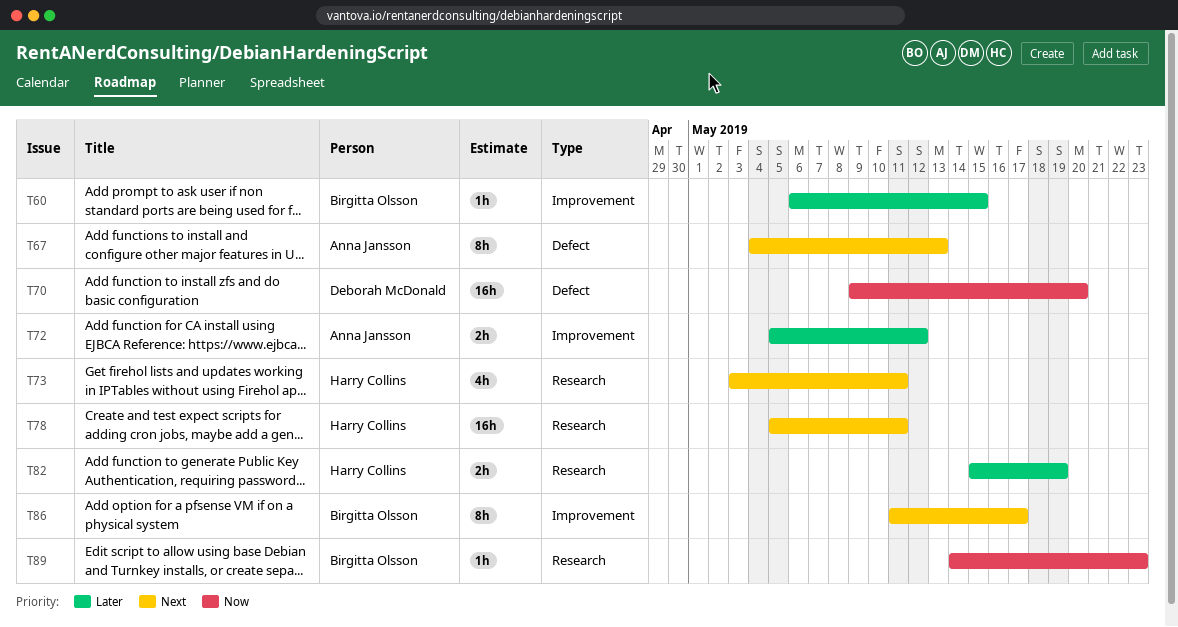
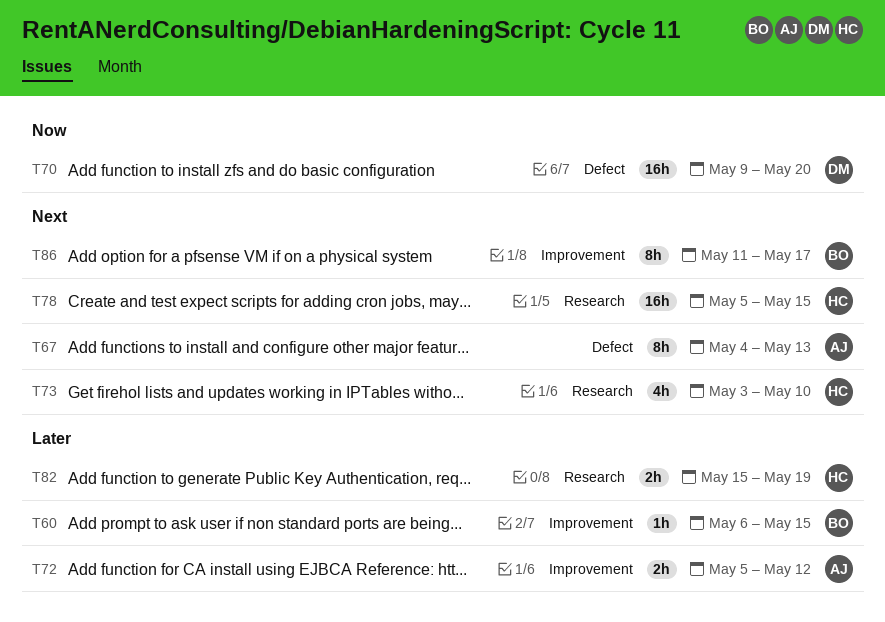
T73, due: May 11 -> May 10
T78, due: May 11 -> May 15
T89: present -> none

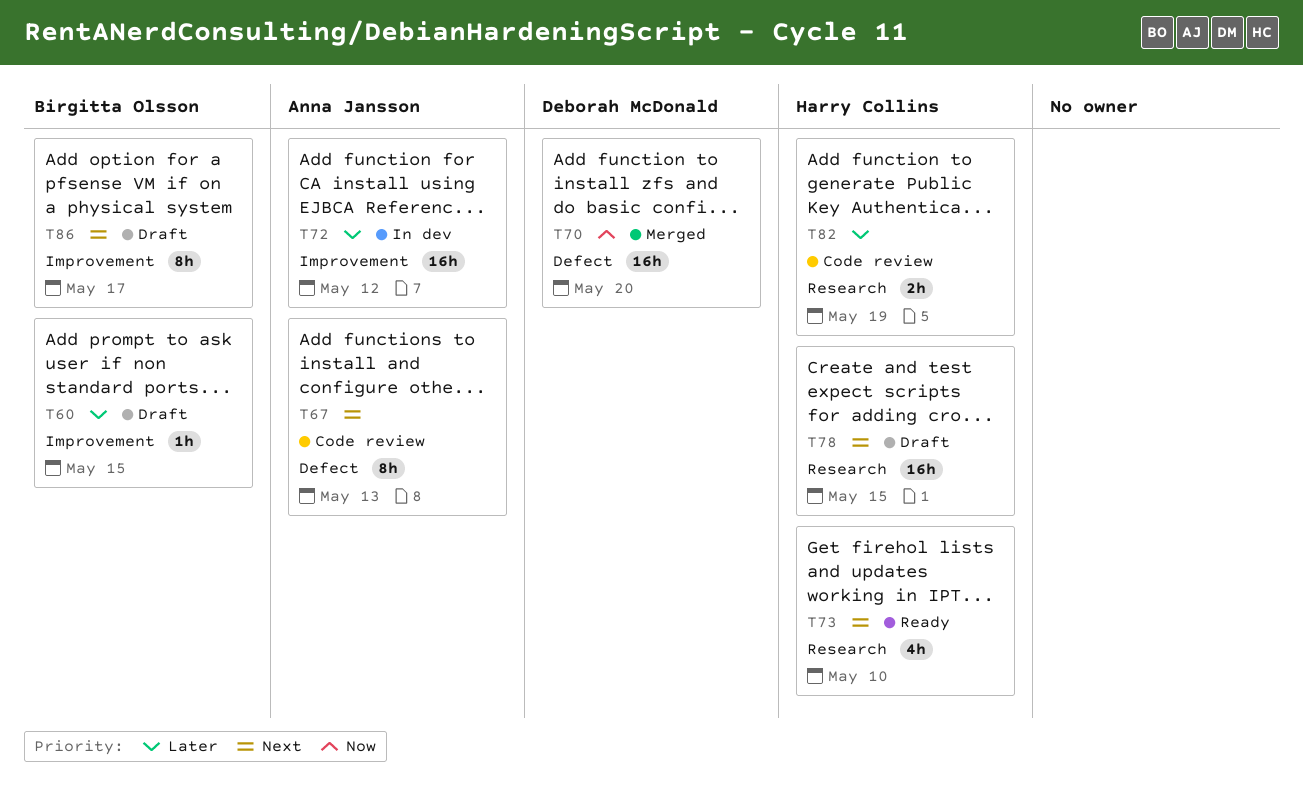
T72, estimate: 2h -> 16h

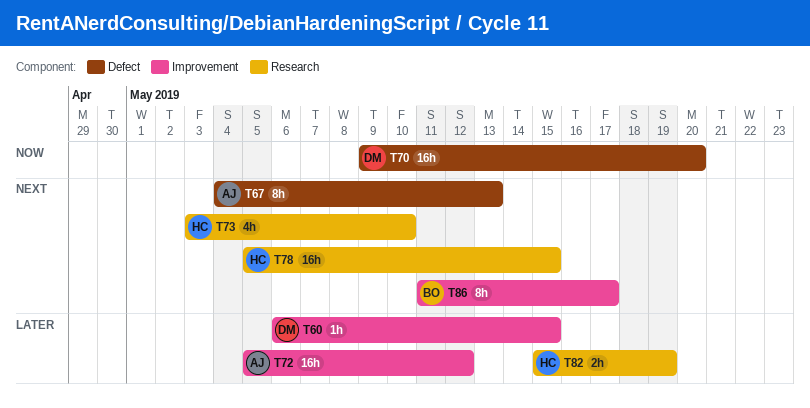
T60, owner: Birgitta Olsson -> Deborah McDonald

